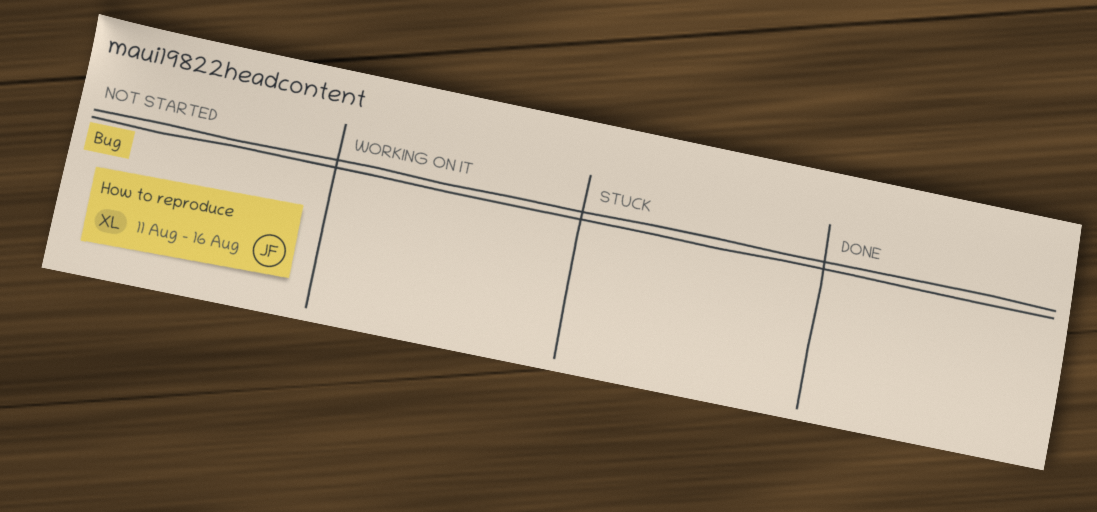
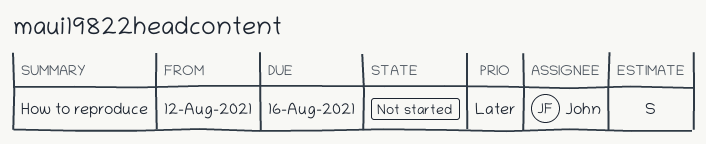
How to reproduce, estimate: XL -> S
How to reproduce, start: Aug 11 -> Aug 12

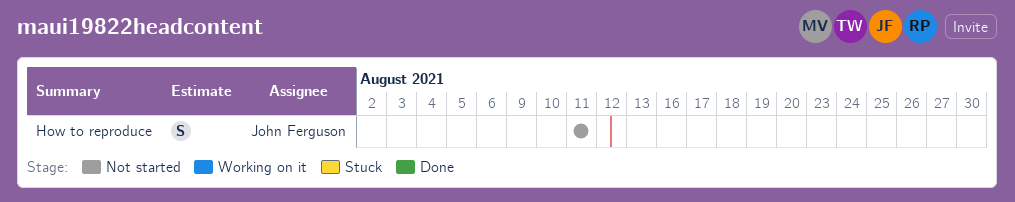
How to reproduce, start: Aug 12 -> Aug 11
How to reproduce, due: Aug 16 -> Aug 11

